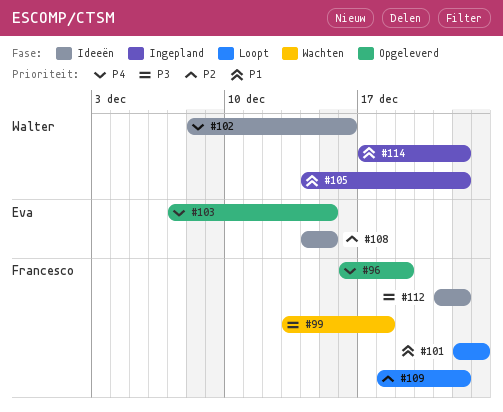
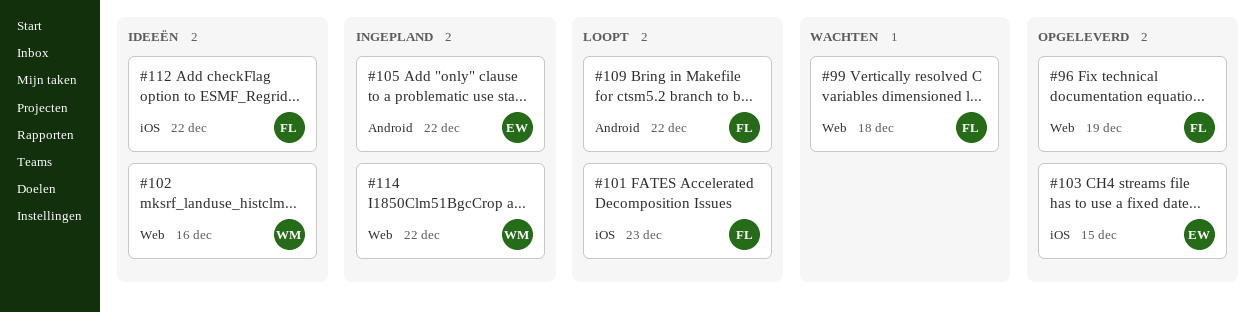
#105, owner: Walter -> Eva
#108: present -> none

